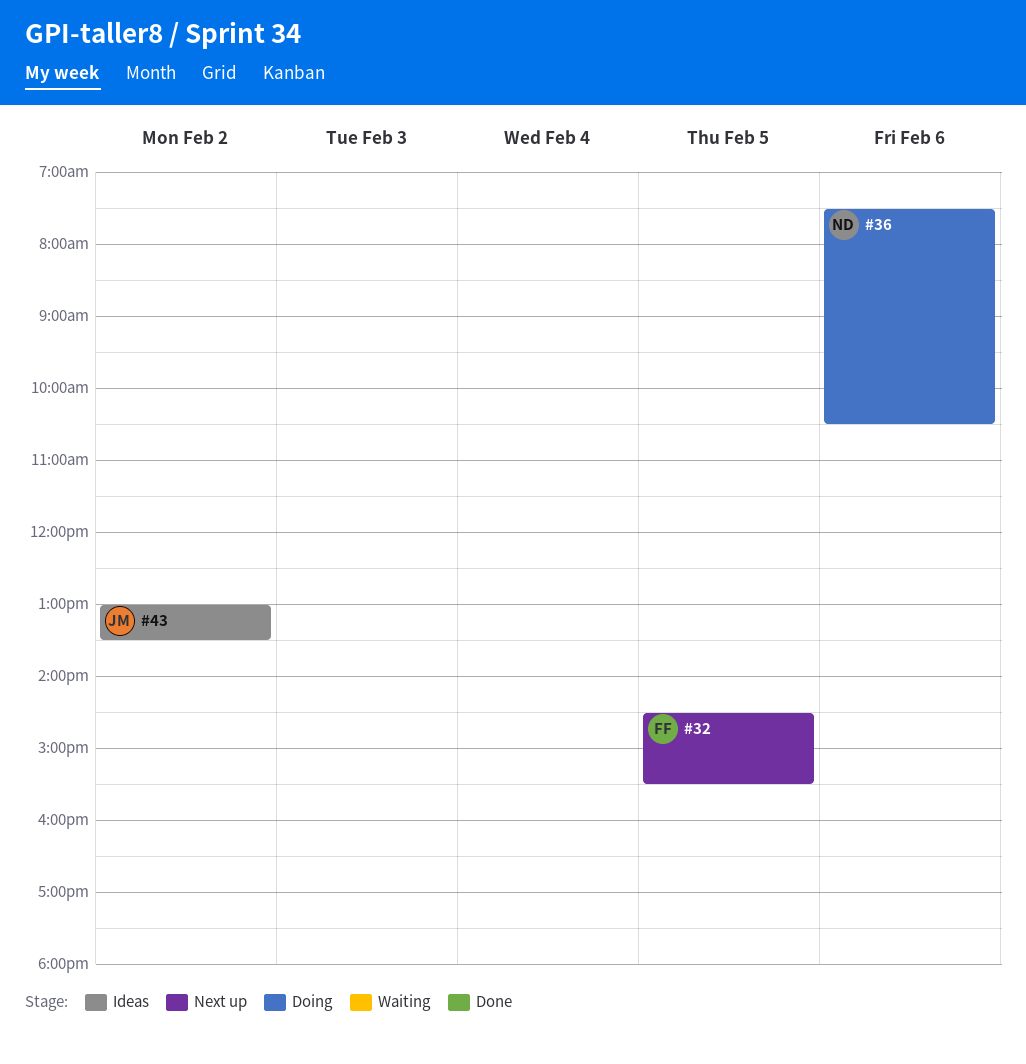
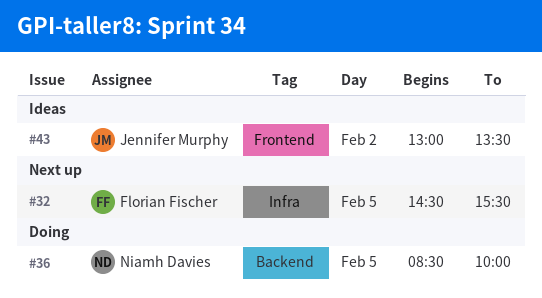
#36, day: Feb 6 -> Feb 5
#36, begins: 07:30 -> 08:30
#36, ends: 10:30 -> 10:00

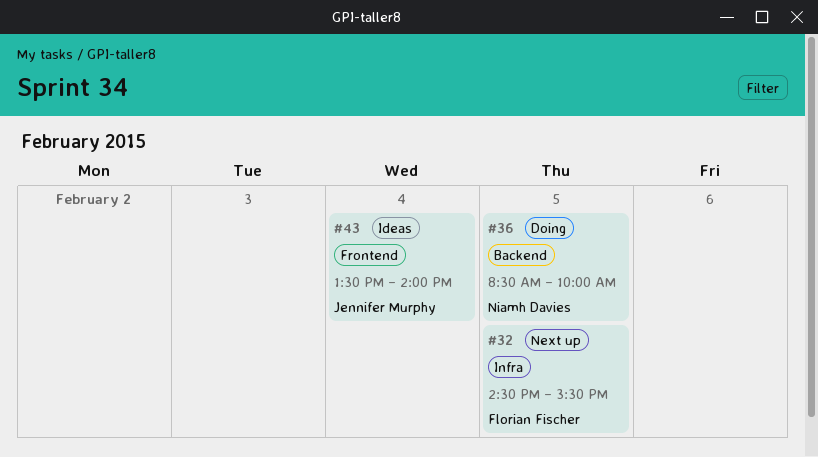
#43, day: Feb 2 -> Feb 4
#43, begins: 13:00 -> 13:30
#43, ends: 13:30 -> 14:00

